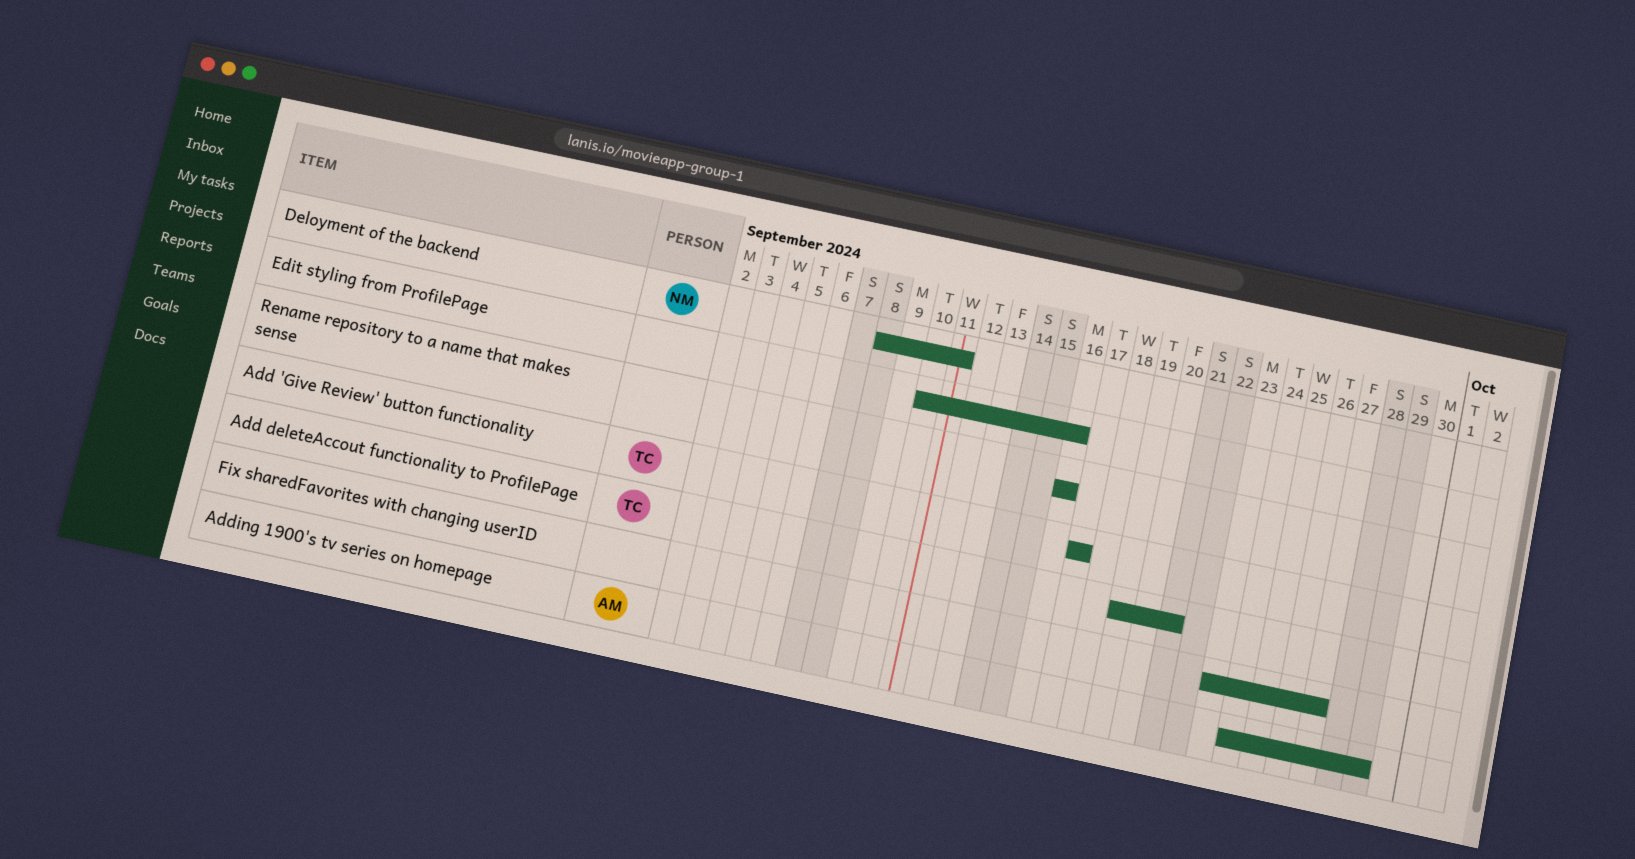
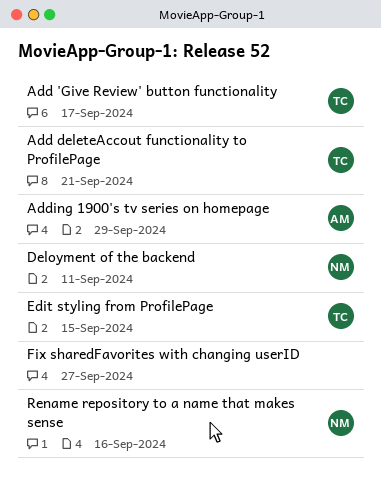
Edit styling from ProfilePage, owner: none -> TC
Edit styling from ProfilePage, due: Sep 16 -> Sep 15
Rename repository to a name that makes sense, owner: none -> NM

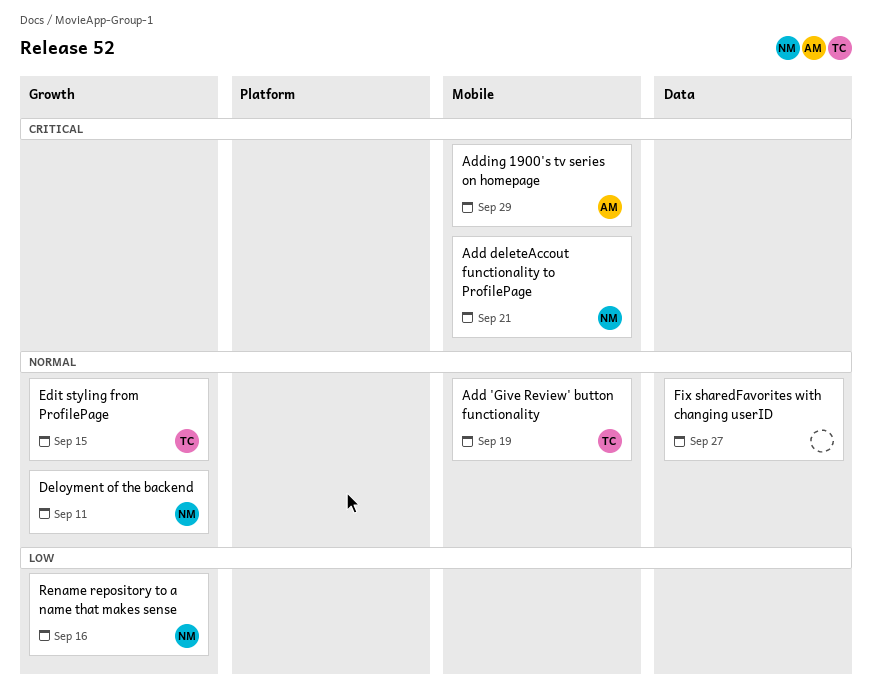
Add 'Give Review' button functionality, due: Sep 17 -> Sep 19
Add deleteAccout functionality to ProfilePage, owner: TC -> NM

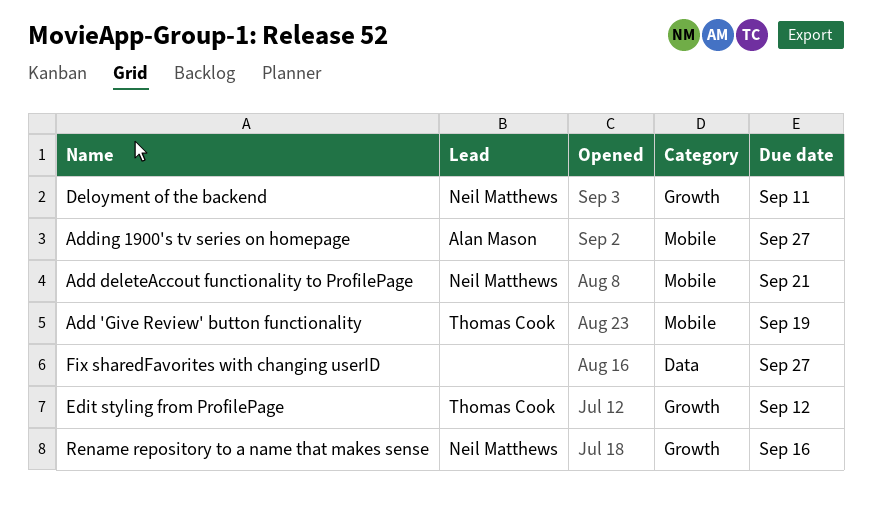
Adding 1900's tv series on homepage, due: Sep 29 -> Sep 27
Edit styling from ProfilePage, due: Sep 15 -> Sep 12

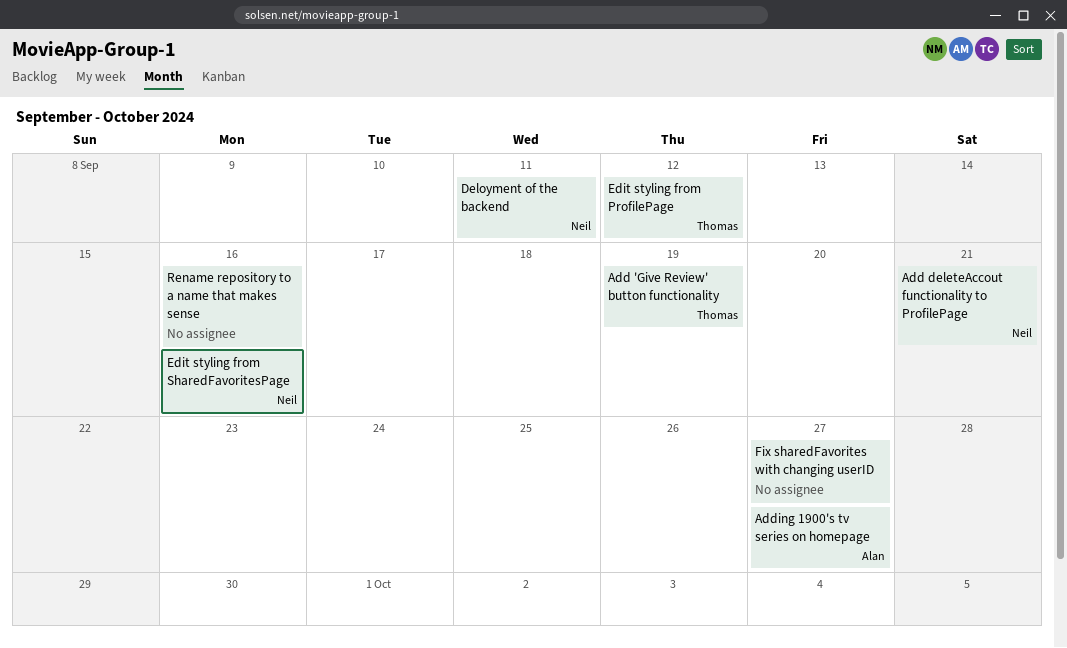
Edit styling from SharedFavoritesPage: none -> present
Rename repository to a name that makes sense, owner: Neil Matthews -> none

